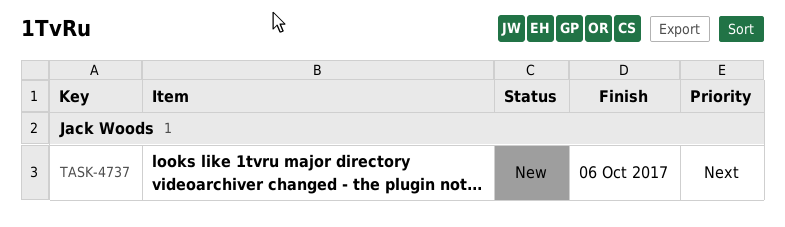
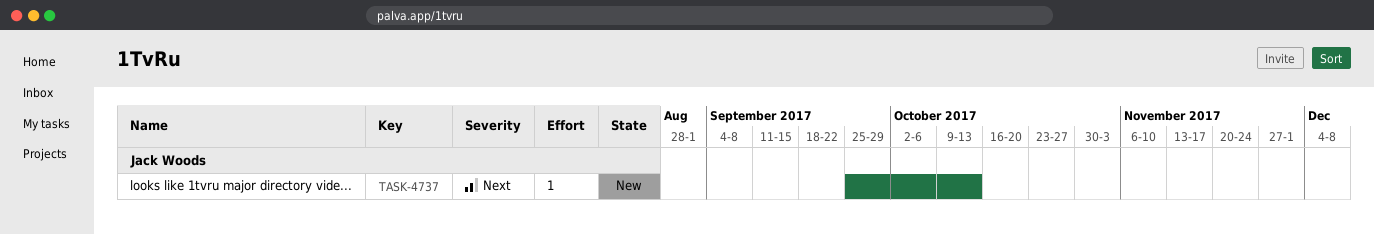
TASK-4737, due: Oct 6 -> Oct 13

